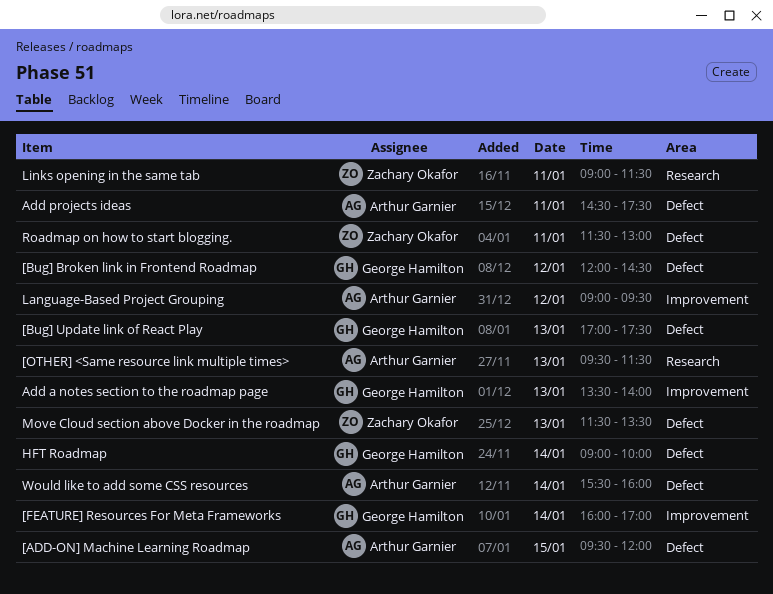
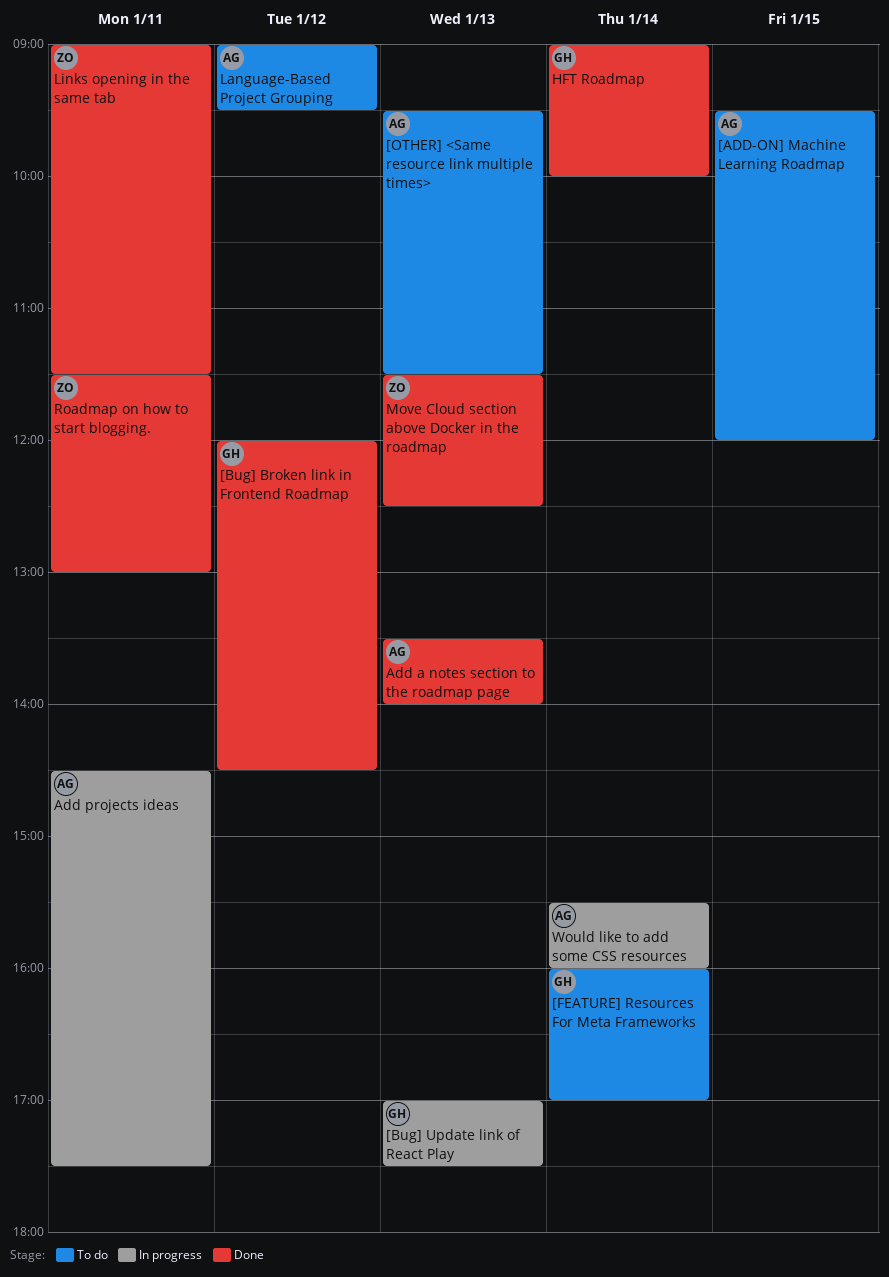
Add a notes section to the roadmap page, owner: George Hamilton -> Arthur Garnier
Move Cloud section above Docker in the roadmap, ends: 13:30 -> 12:30

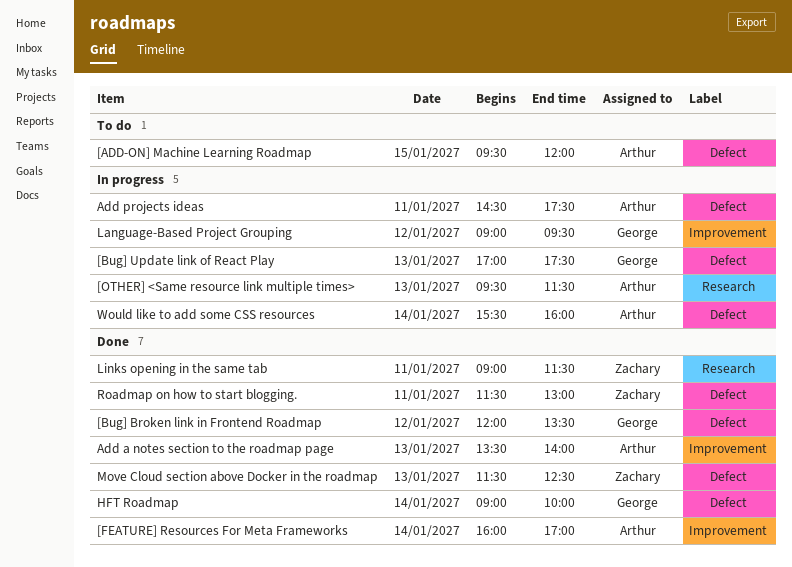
[Bug] Broken link in Frontend Roadmap, ends: 14:30 -> 13:30
[FEATURE] Resources For Meta Frameworks, status: To do -> Done
[FEATURE] Resources For Meta Frameworks, owner: George -> Arthur
[OTHER] <Same resource link multiple times>, status: To do -> In progress
Language-Based Project Grouping, status: To do -> In progress
Language-Based Project Grouping, owner: Arthur -> George

